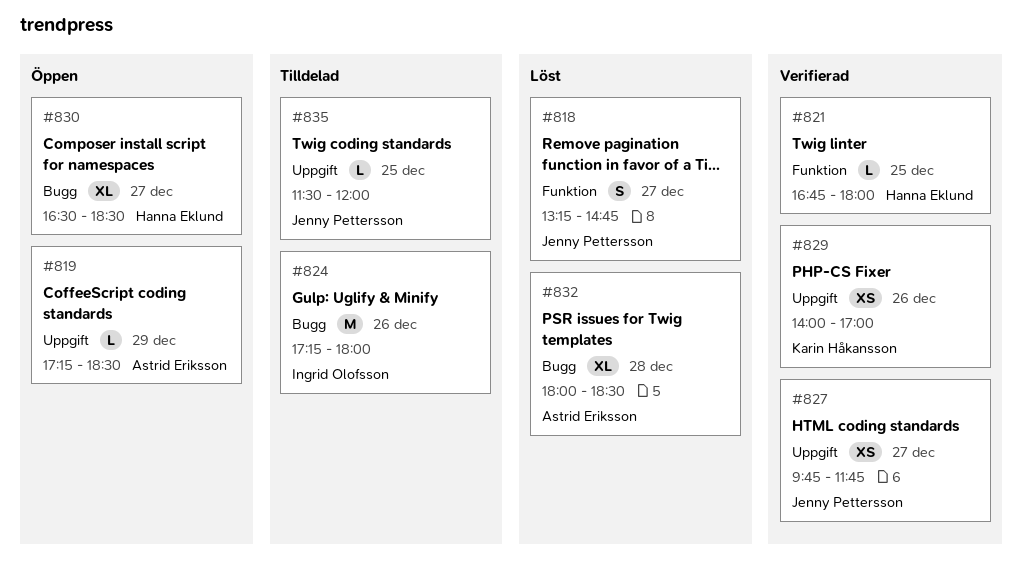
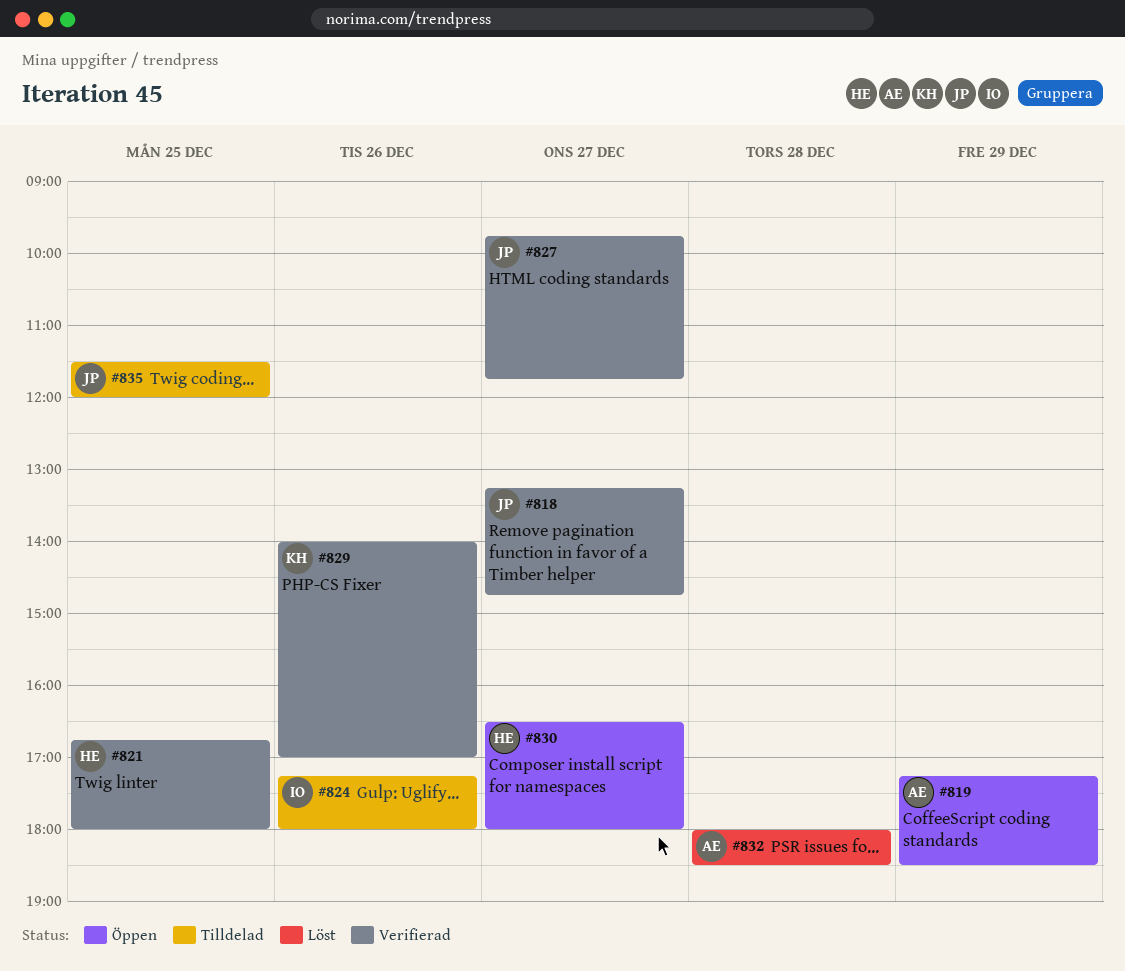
#818, status: Löst -> Verifierad
#830, ends: 18:30 -> 18:00

